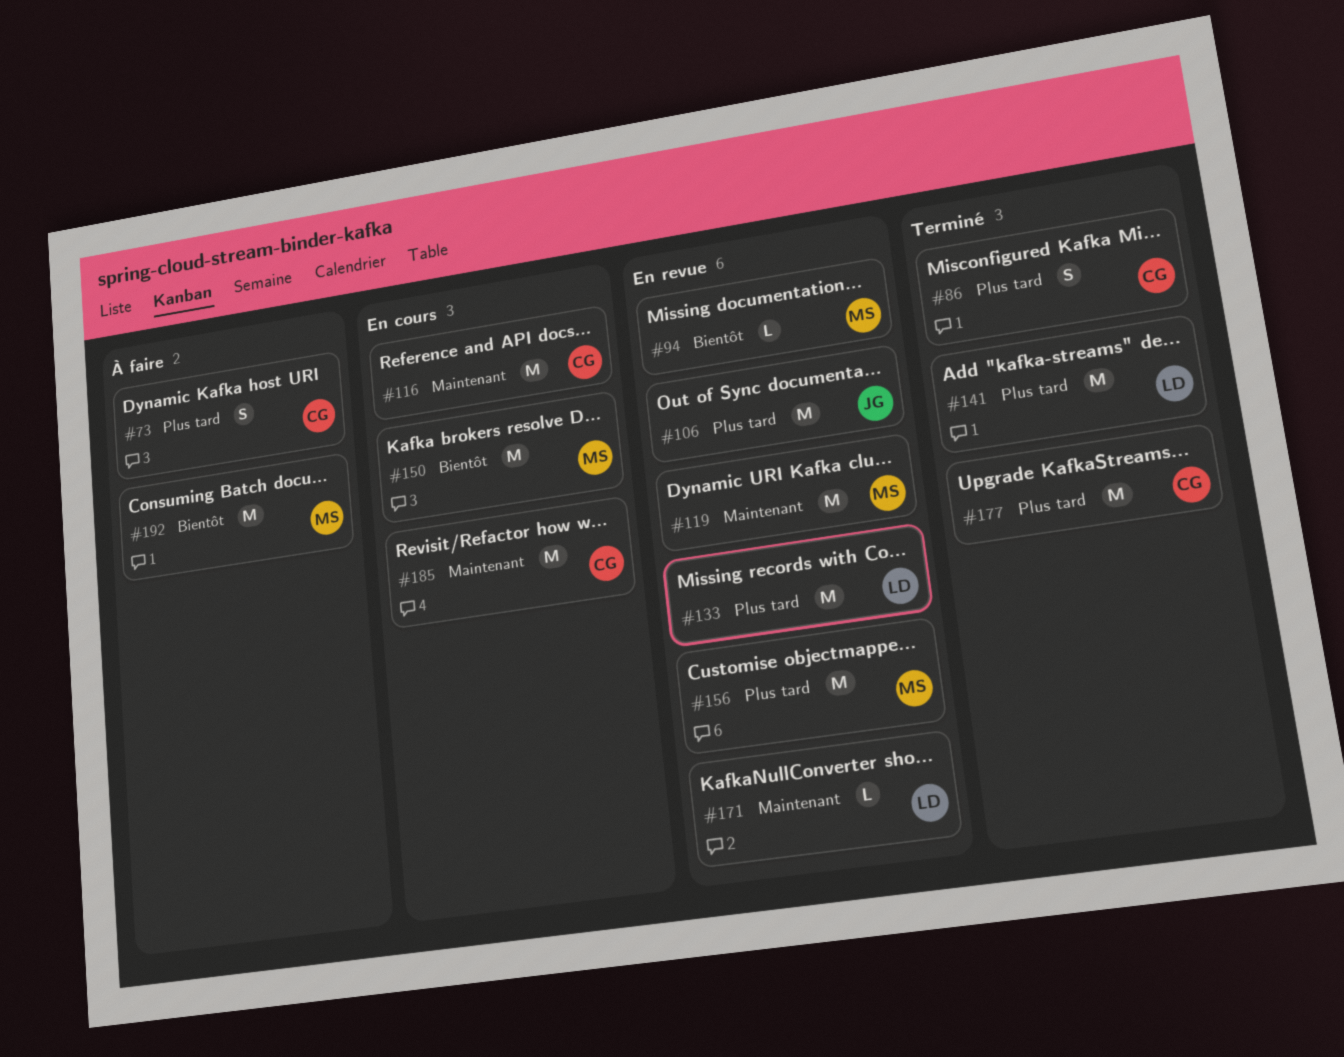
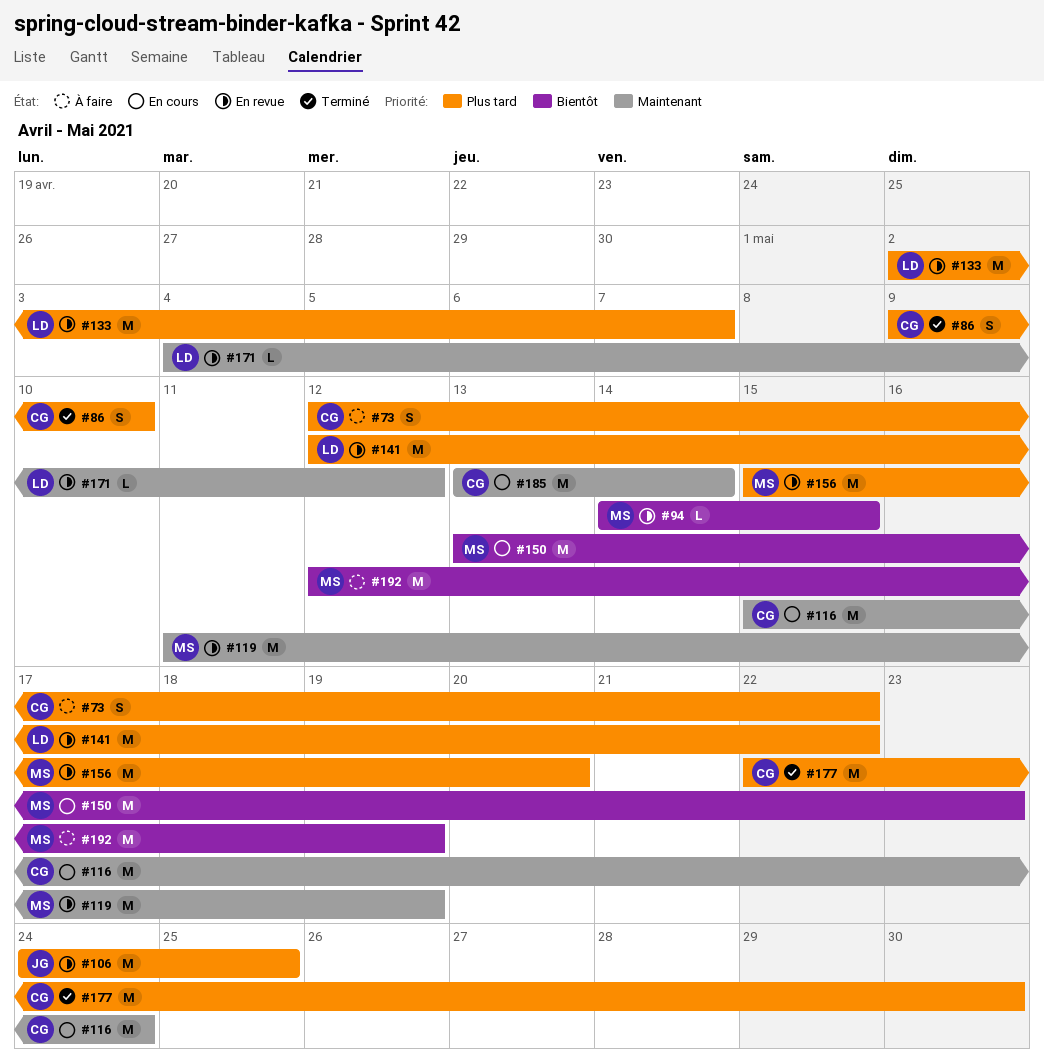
#141, status: Terminé -> En revue

